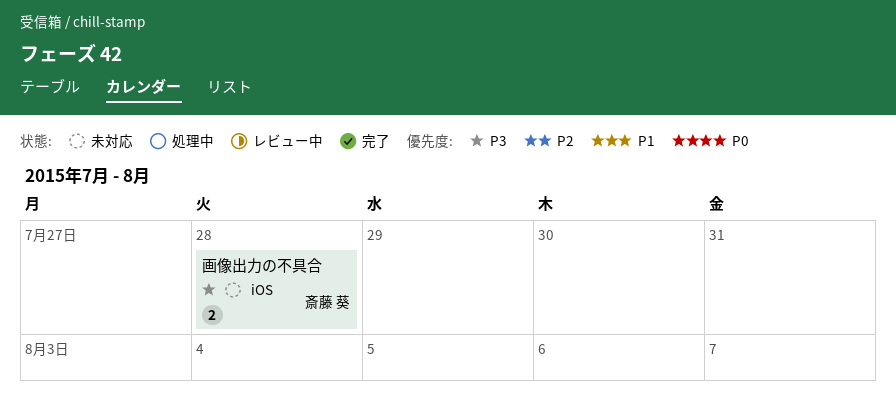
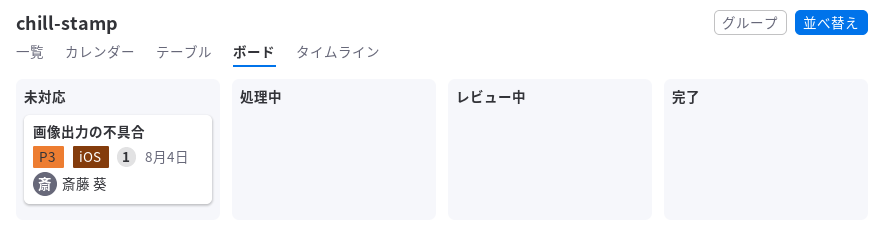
画像出力の不具合, estimate: 2 -> 1
画像出力の不具合, due: Jul 28 -> Aug 4

